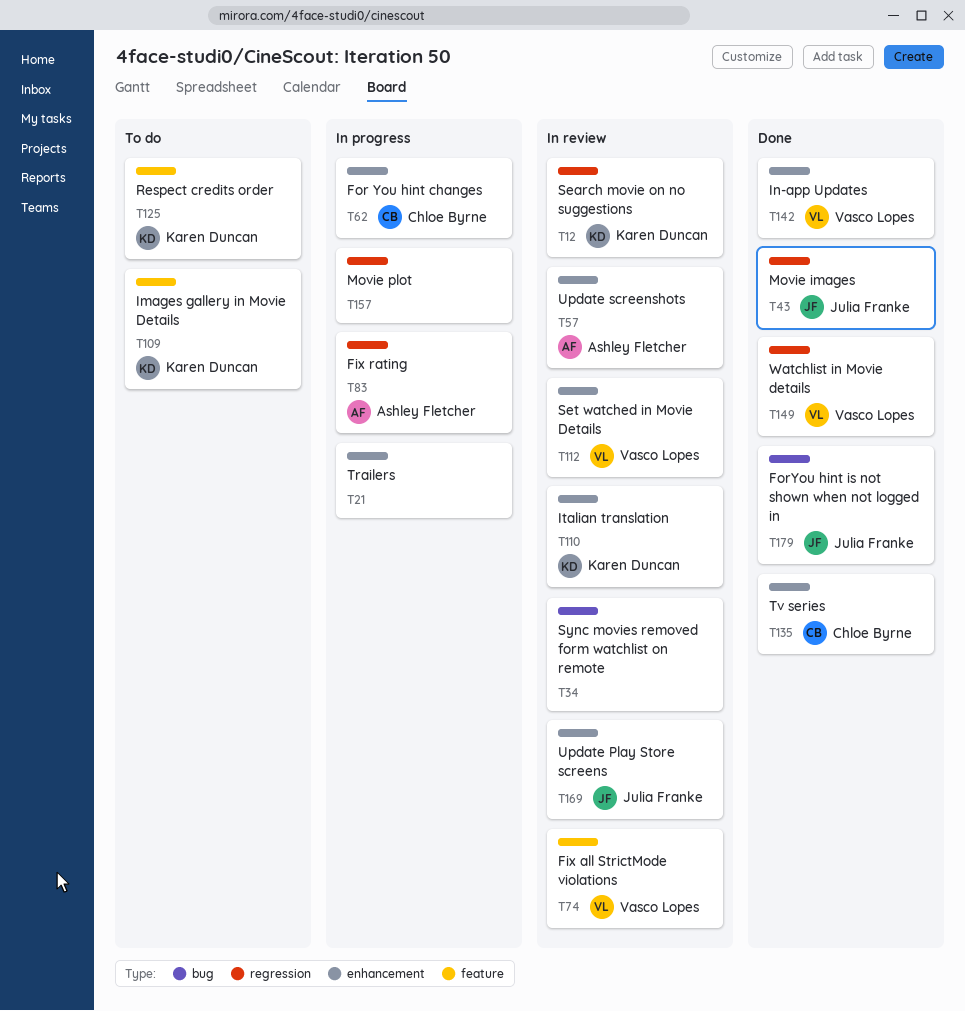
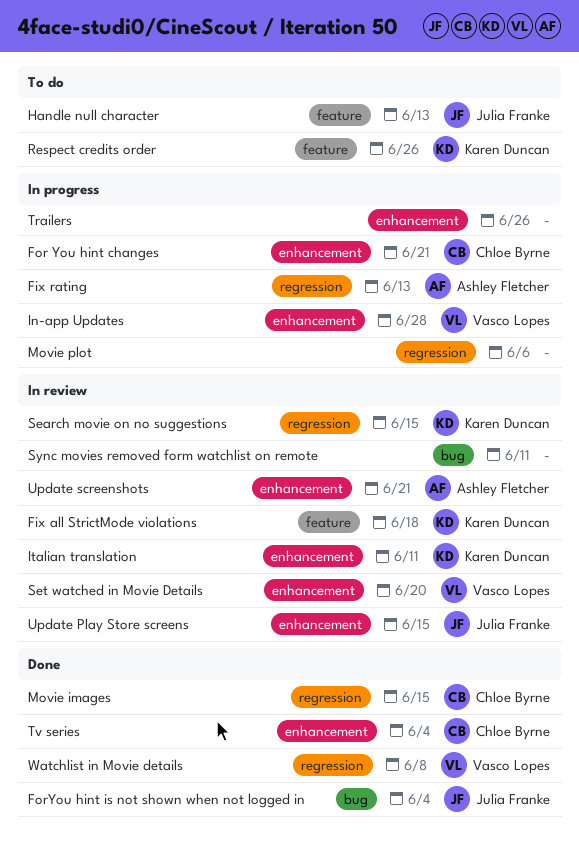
Fix all StrictMode violations, owner: Vasco Lopes -> Karen Duncan
Handle null character: none -> present
Images gallery in Movie Details: present -> none
In-app Updates, status: Done -> In progress
Movie images, owner: Julia Franke -> Chloe Byrne

